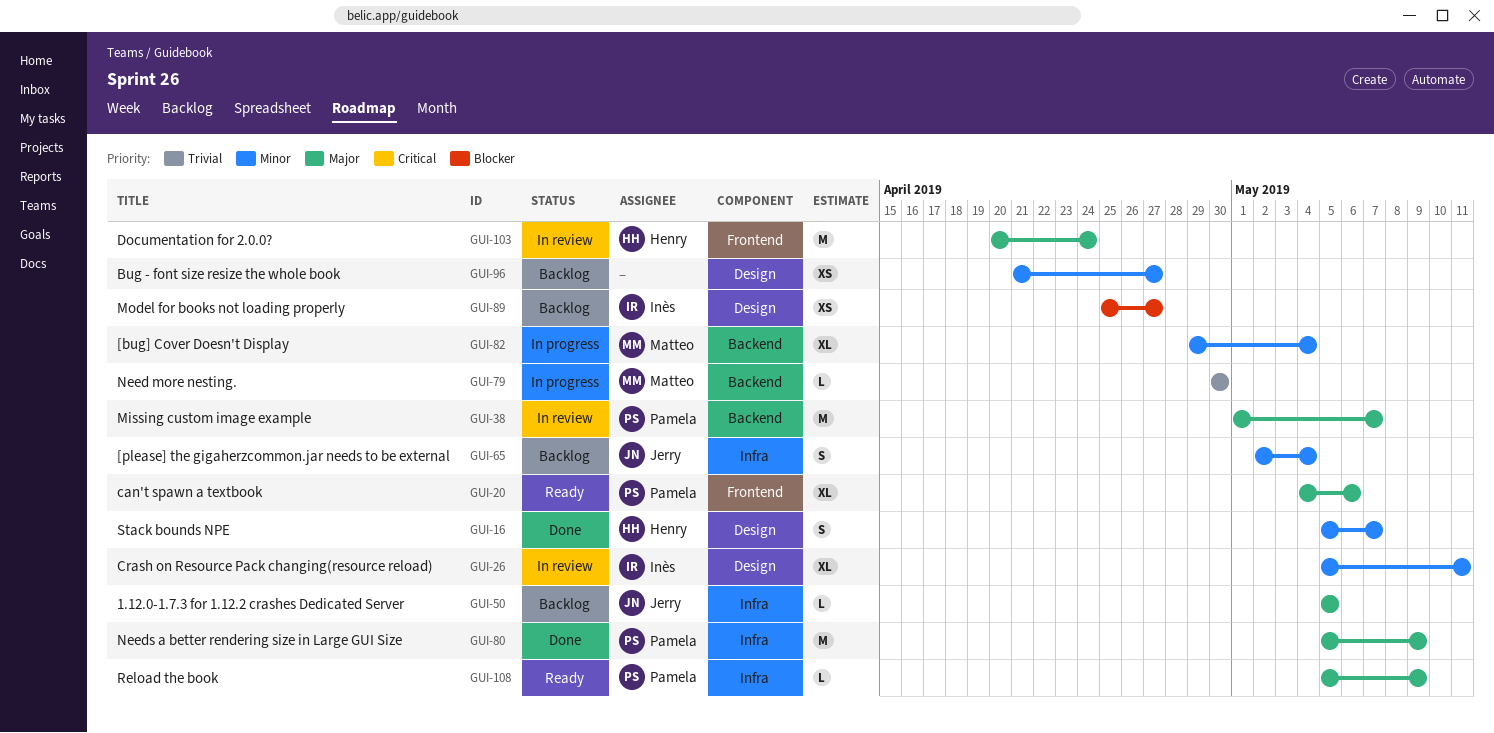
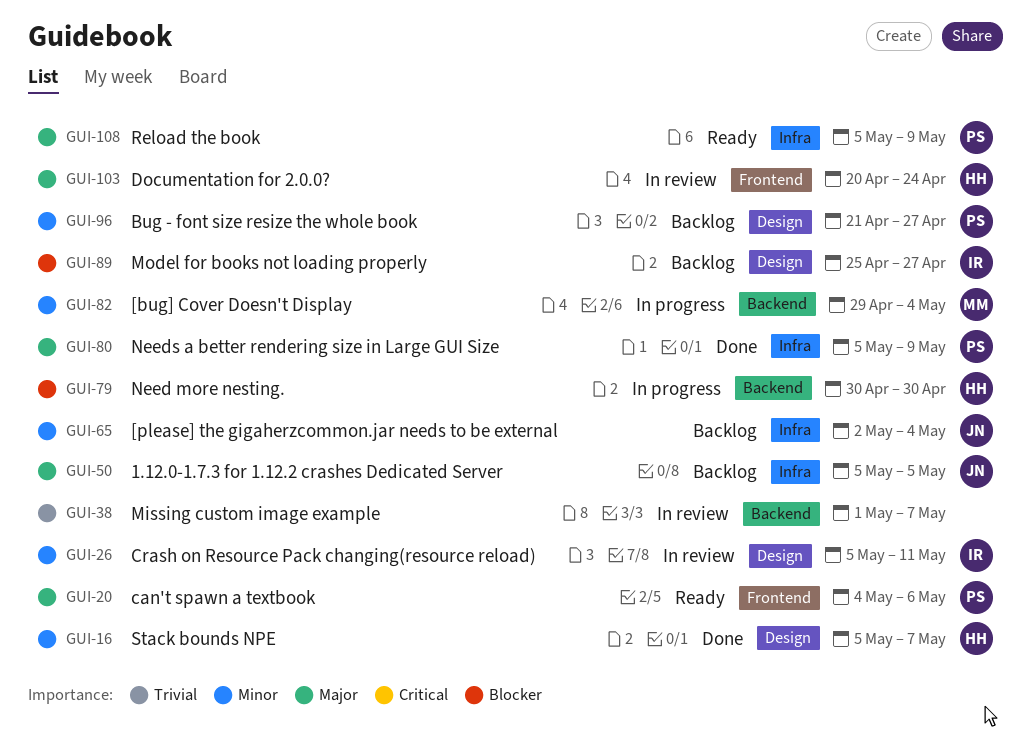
GUI-38, owner: Pamela -> none
GUI-38, priority: Major -> Trivial
GUI-79, owner: Matteo -> Henry
GUI-79, priority: Trivial -> Blocker
GUI-96, owner: none -> Pamela

